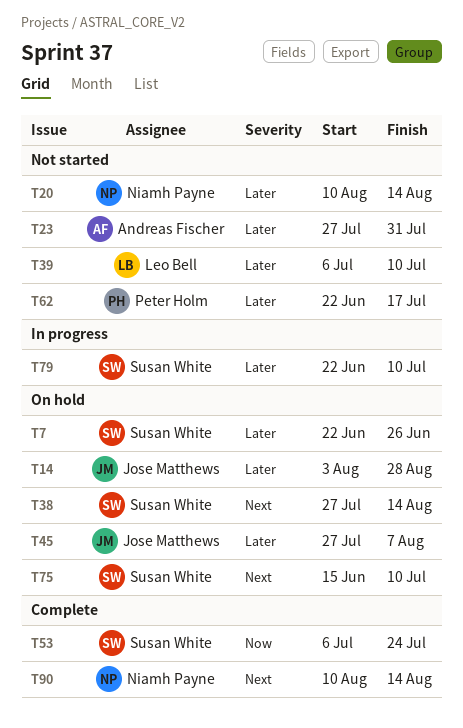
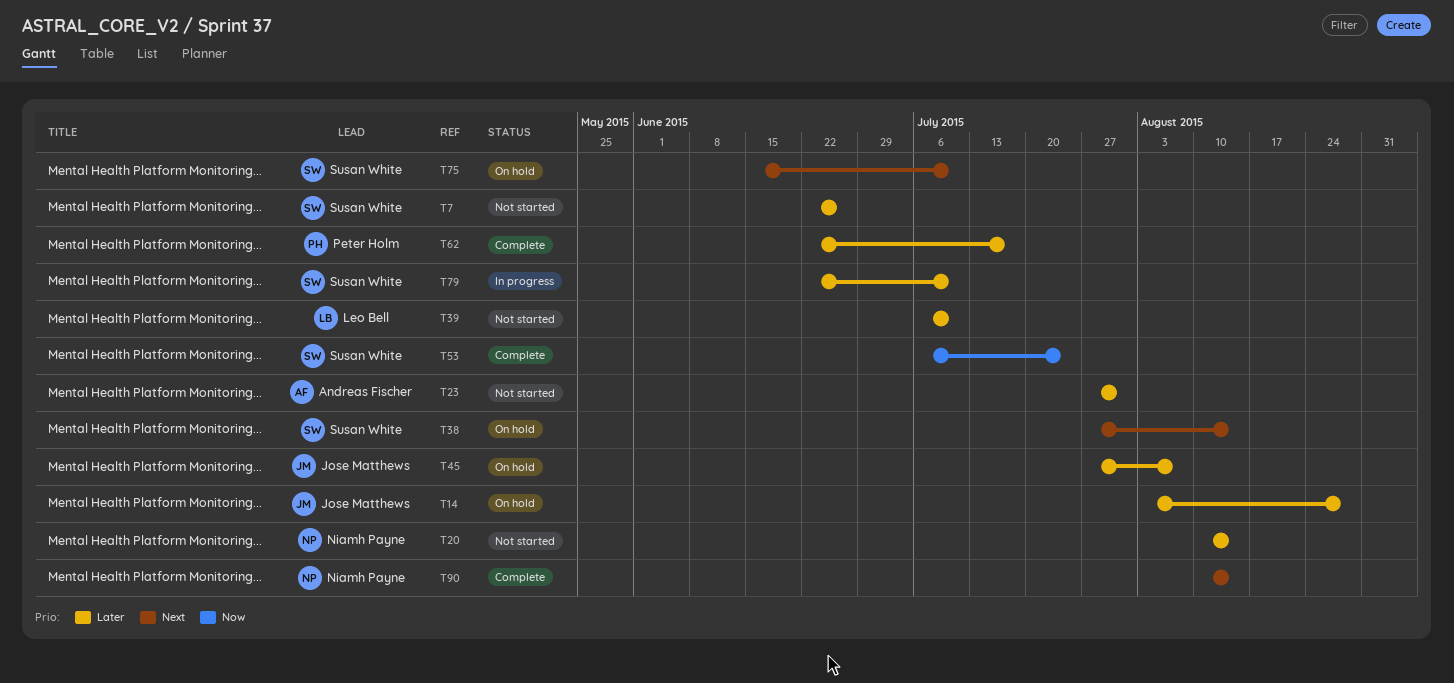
T7, status: On hold -> Not started
T62, status: Not started -> Complete

